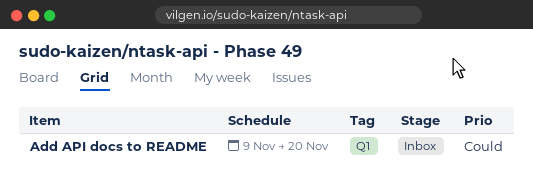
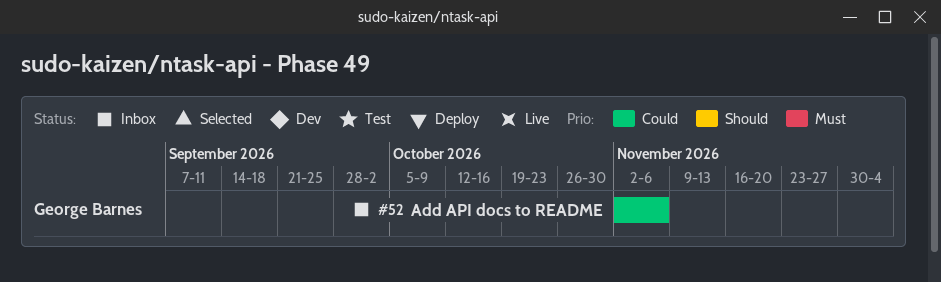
Add API docs to README, start: Nov 9 -> Nov 2
Add API docs to README, due: Nov 20 -> Nov 6

